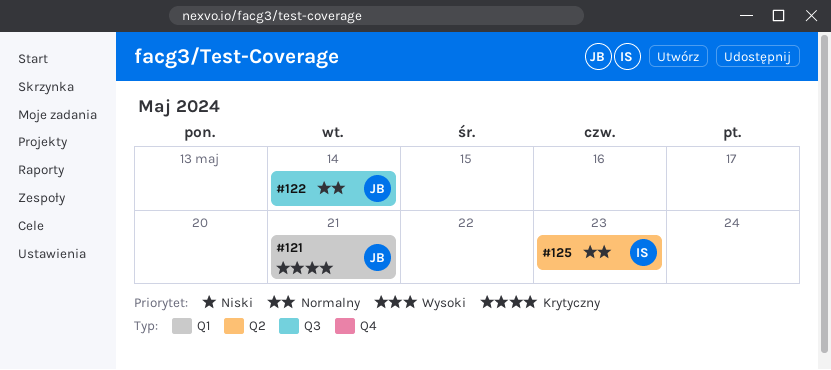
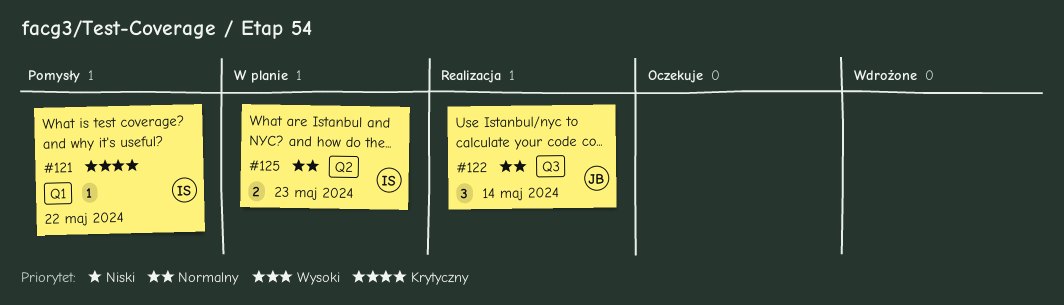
#121, owner: JB -> IS
#121, due: May 21 -> May 22

